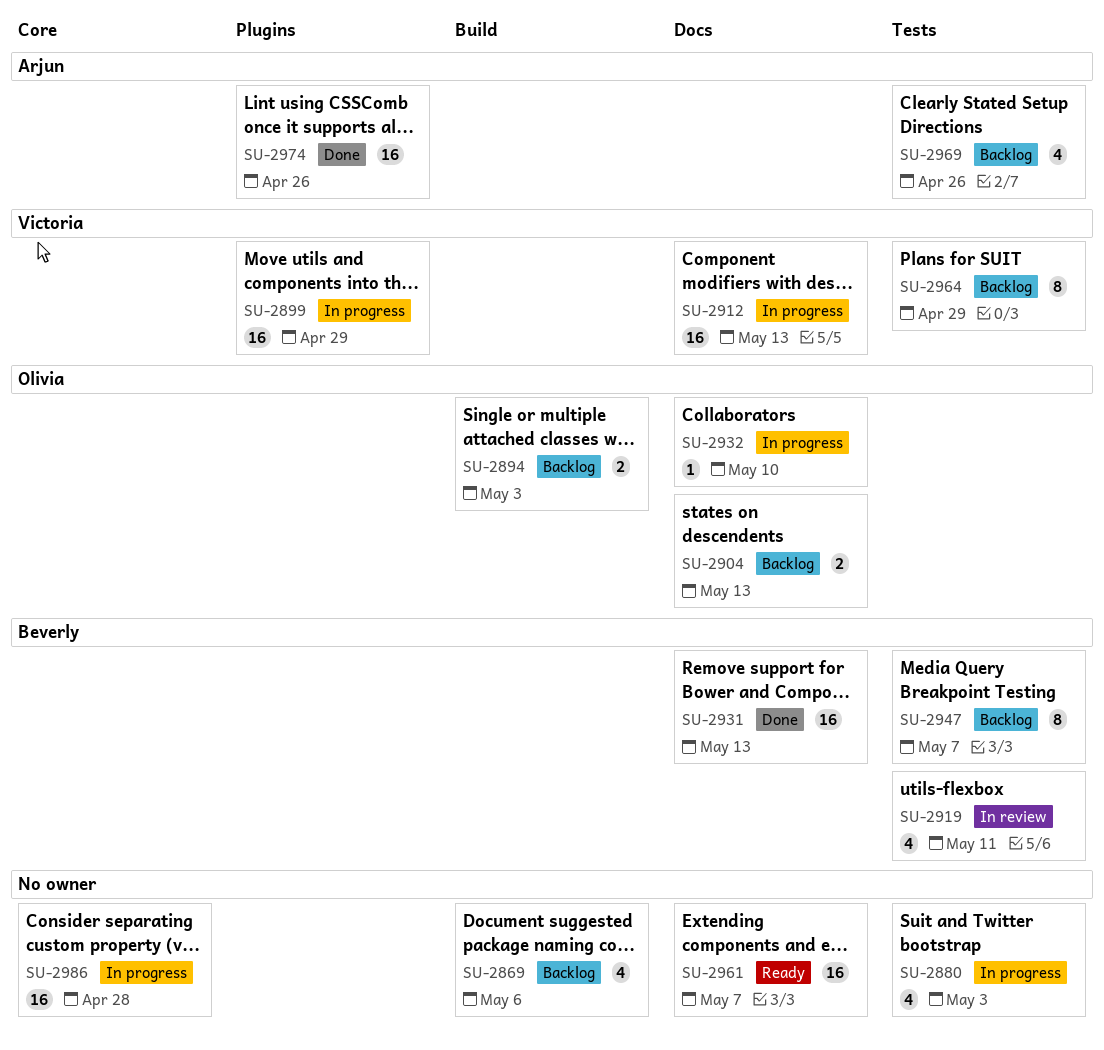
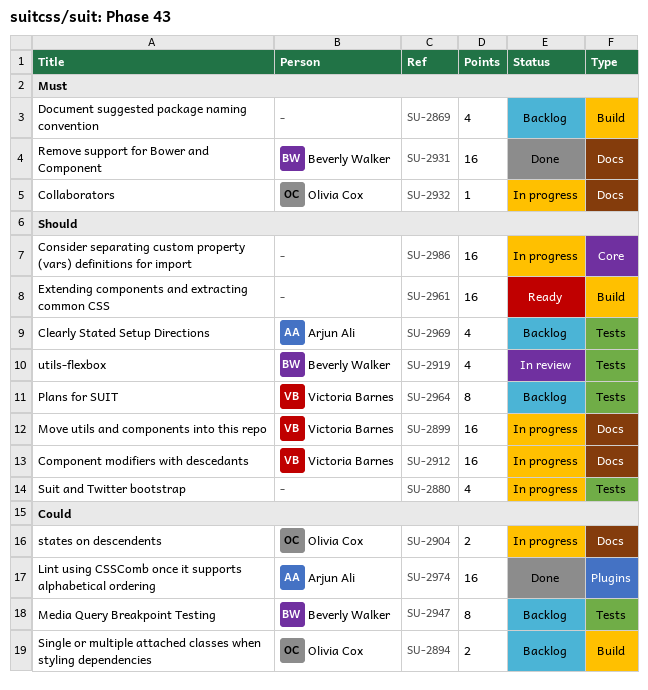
SU-2899, label: Plugins -> Docs
SU-2904, status: Backlog -> In progress
SU-2961, label: Docs -> Build

